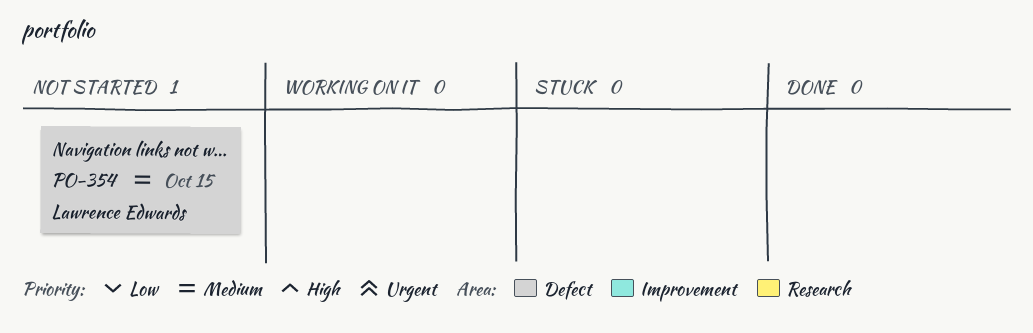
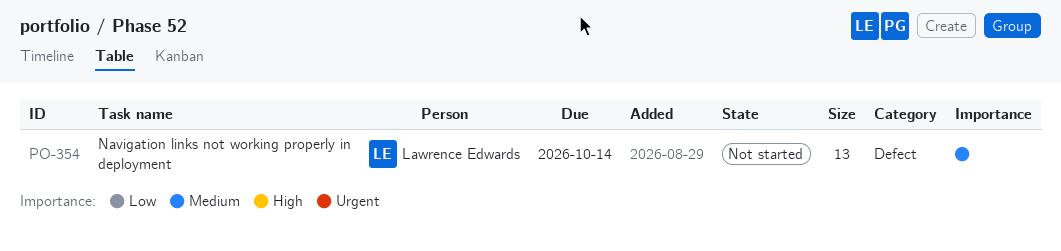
PO-354, due: Oct 15 -> Oct 14

